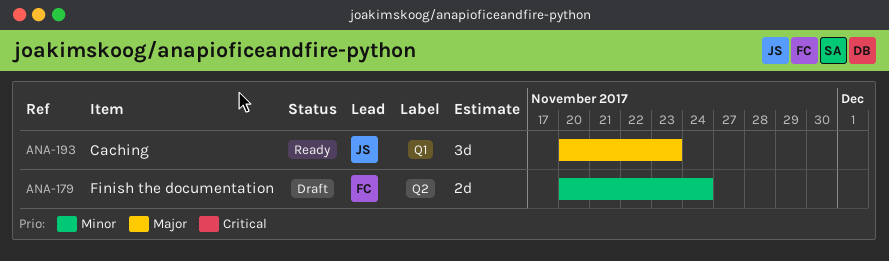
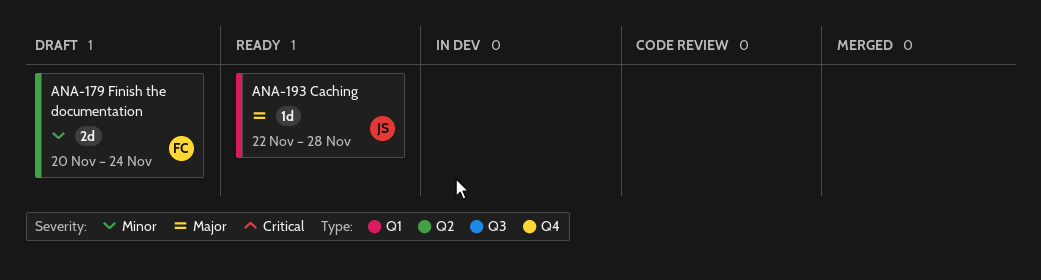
ANA-193, estimate: 3d -> 1d
ANA-193, start: Nov 20 -> Nov 22
ANA-193, due: Nov 23 -> Nov 28

